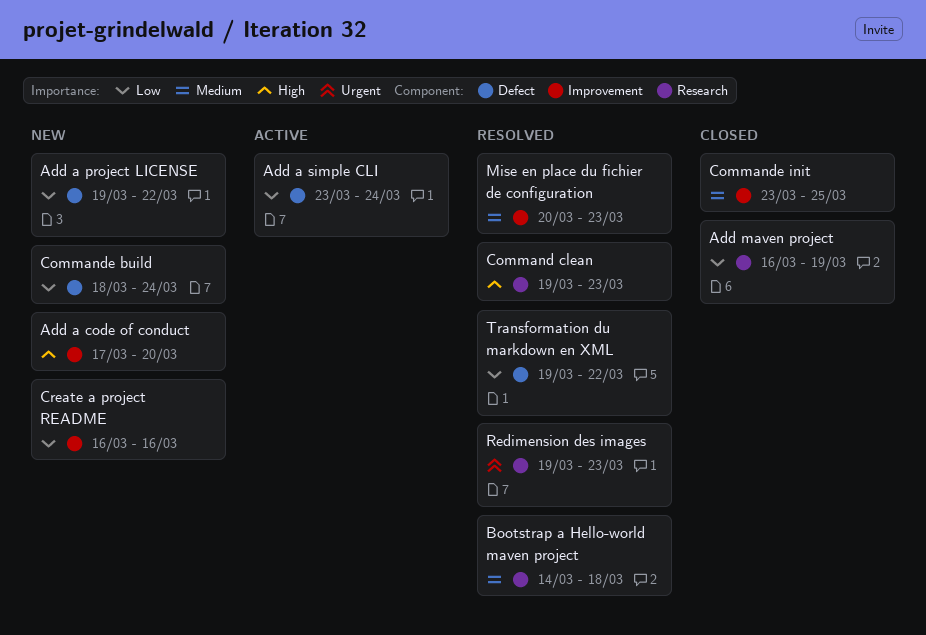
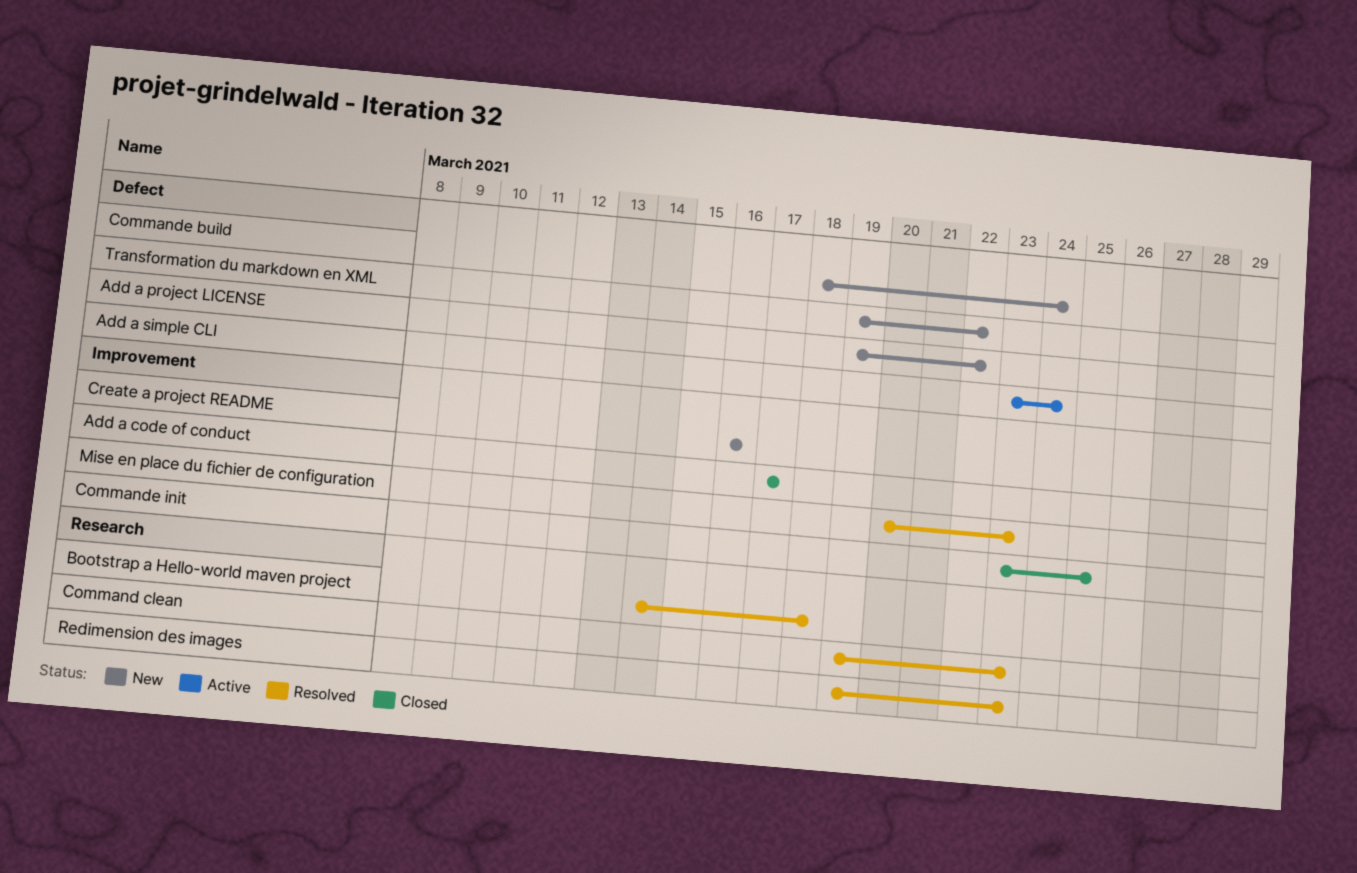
Add a code of conduct, status: New -> Closed
Add a code of conduct, due: Mar 20 -> Mar 17
Add maven project: present -> none
Transformation du markdown en XML, status: Resolved -> New

